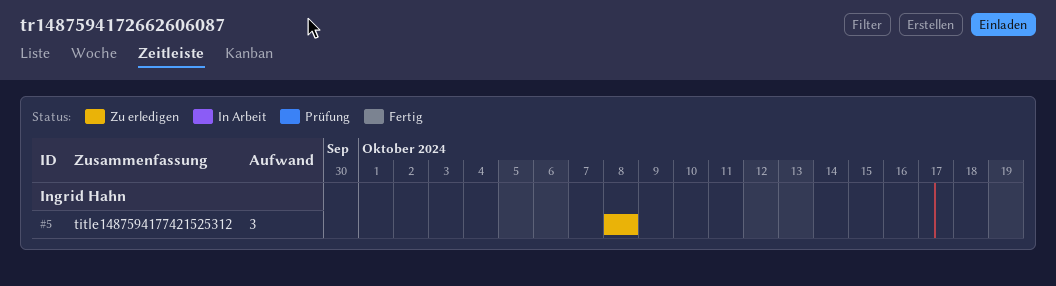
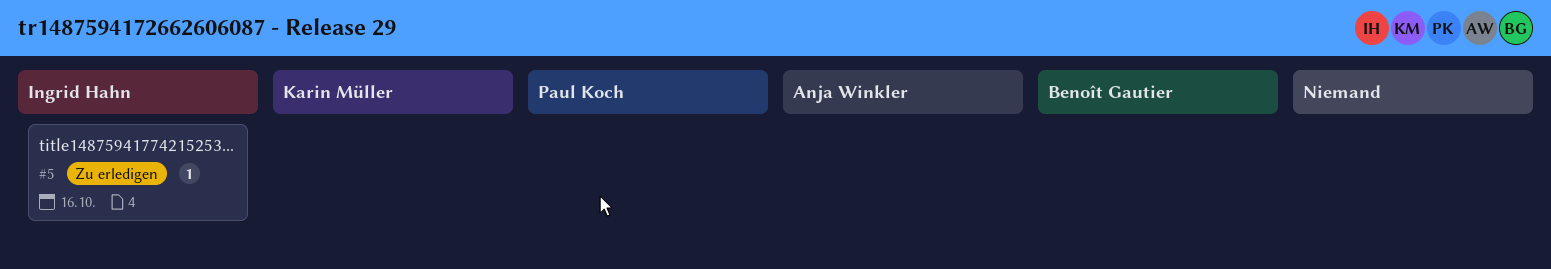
#5, estimate: 3 -> 1
#5, due: Oct 8 -> Oct 16

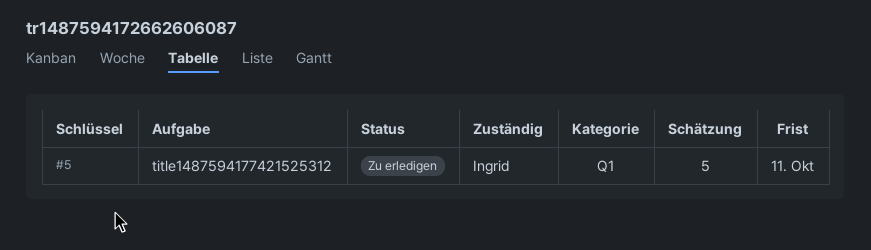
#5, estimate: 1 -> 5
#5, due: Oct 16 -> Oct 11

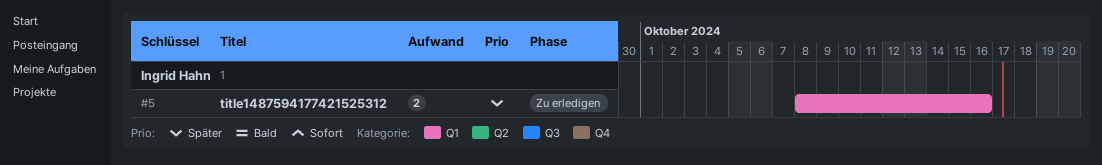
#5, estimate: 5 -> 2
#5, due: Oct 11 -> Oct 16

